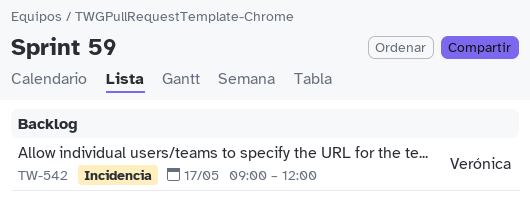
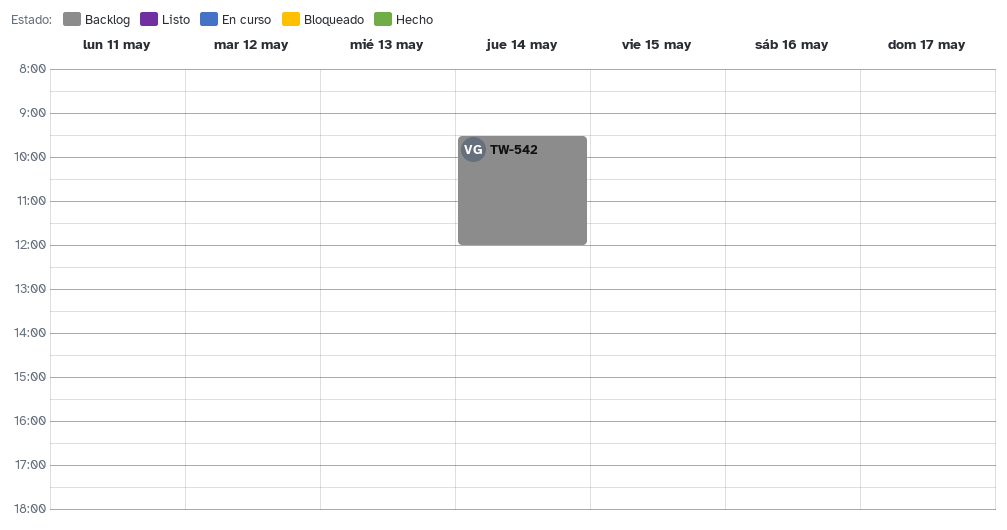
TW-542, day: May 17 -> May 14
TW-542, begins: 09:00 -> 09:30

